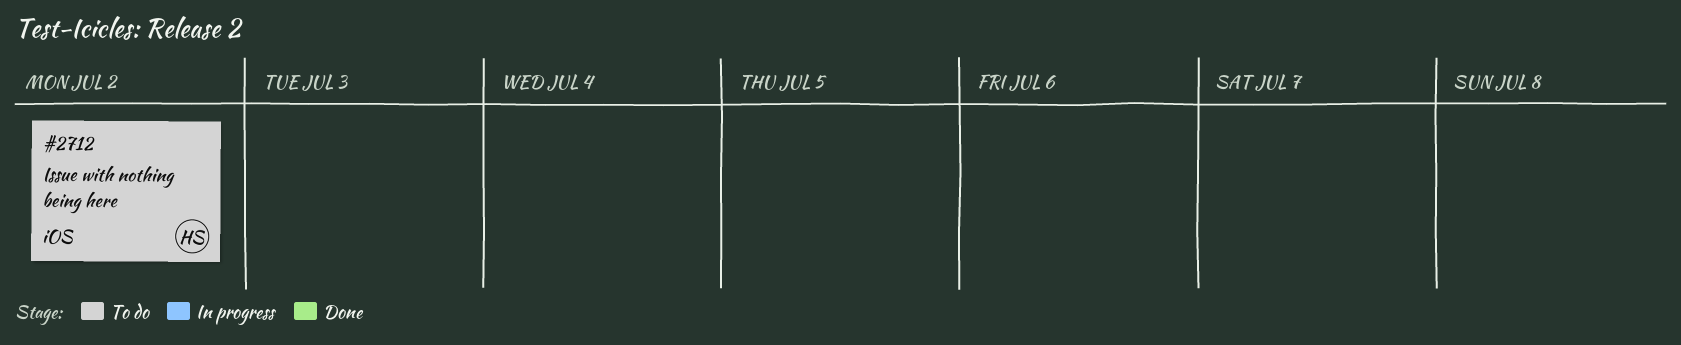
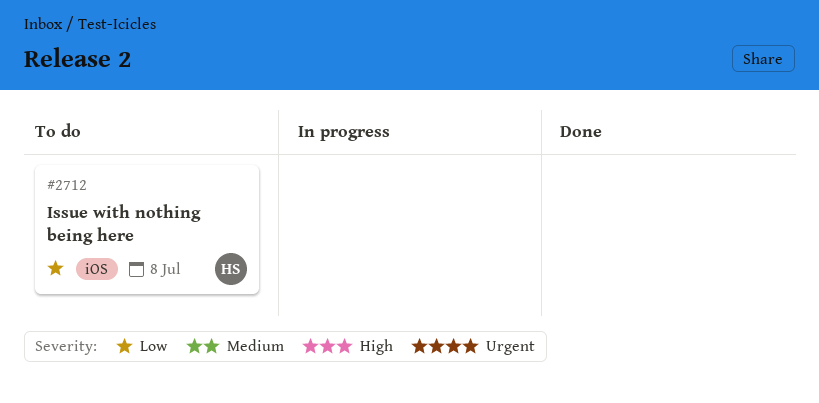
#2712, due: Jul 2 -> Jul 8

